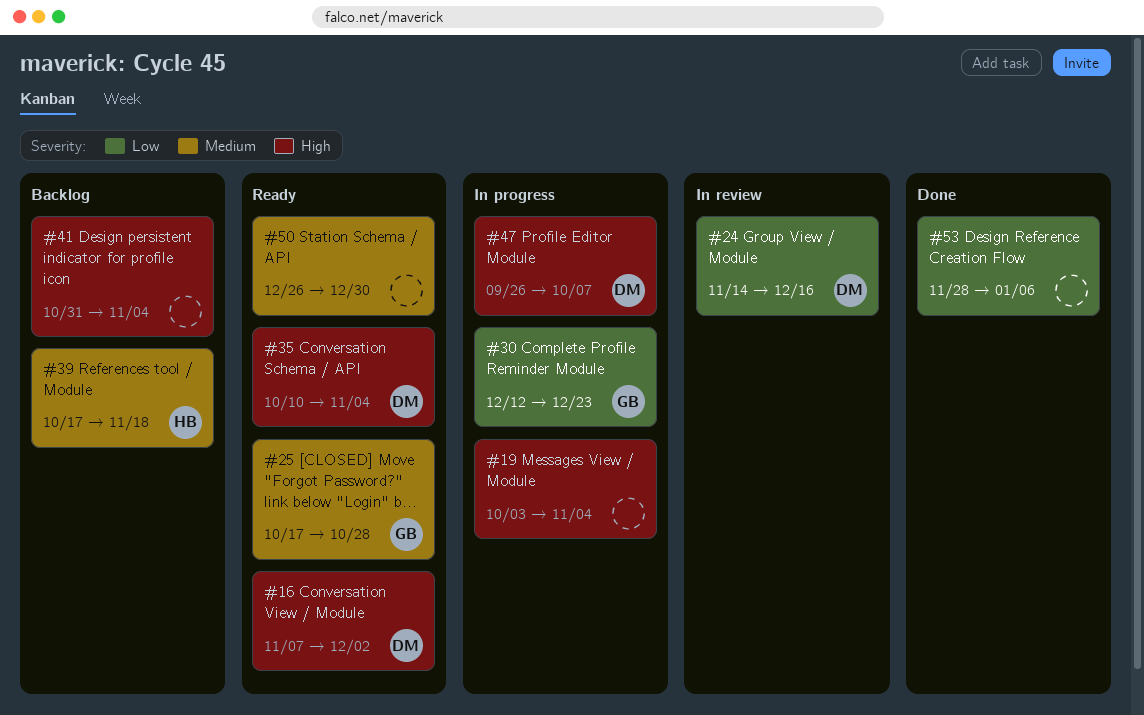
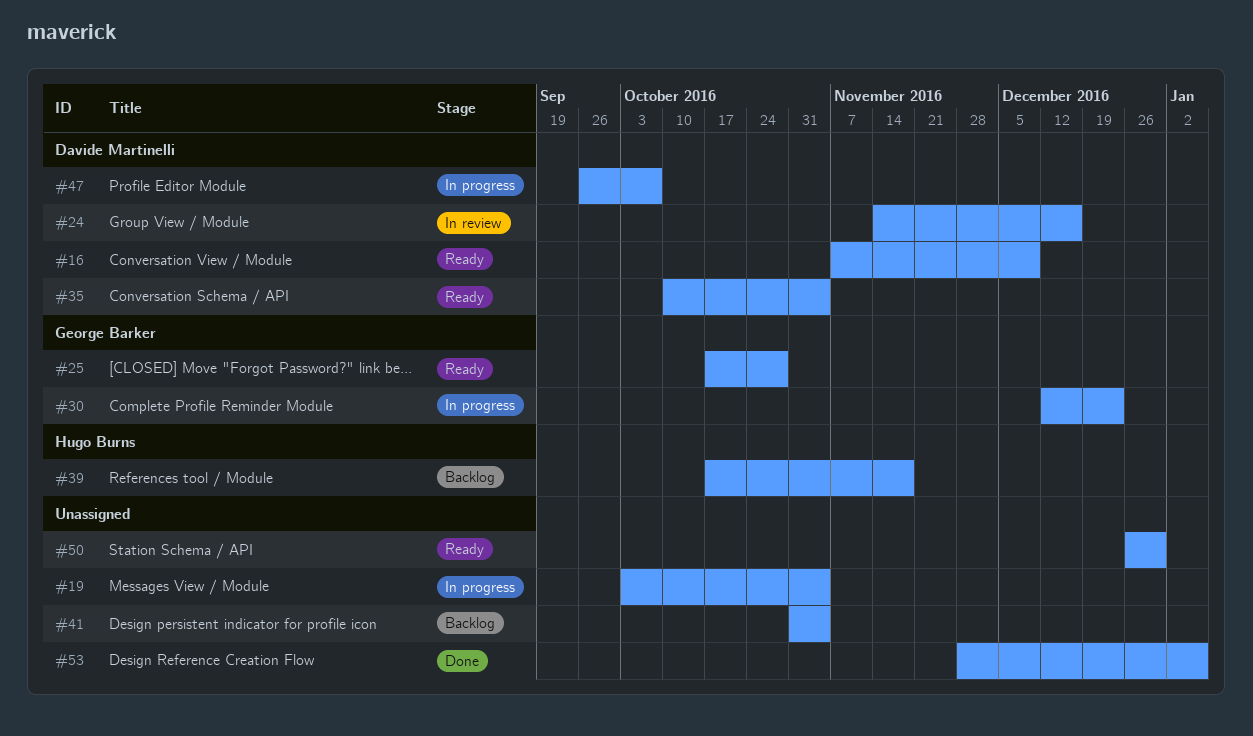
#16, due: Dec 2 -> Dec 9

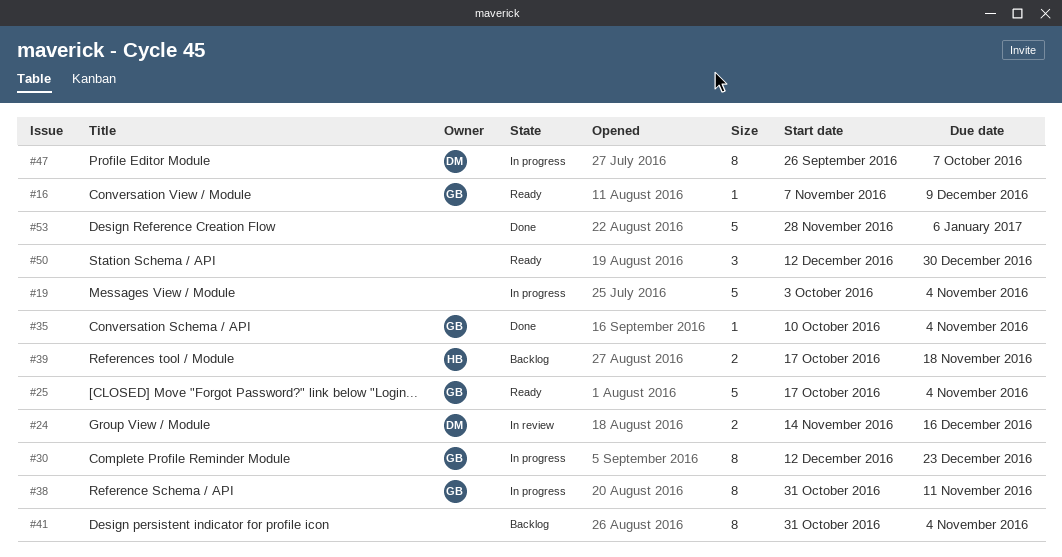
#16, owner: Davide Martinelli -> George Barker
#25, due: Oct 28 -> Nov 4
#35, status: Ready -> Done
#35, owner: Davide Martinelli -> George Barker
#38: none -> present
#50, start: Dec 26 -> Dec 12

